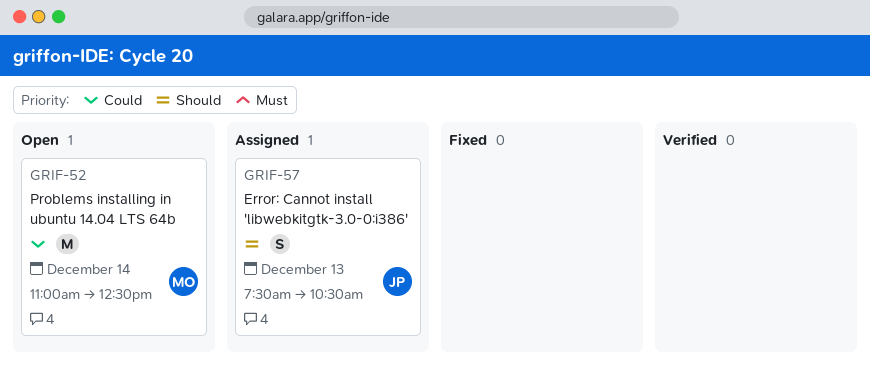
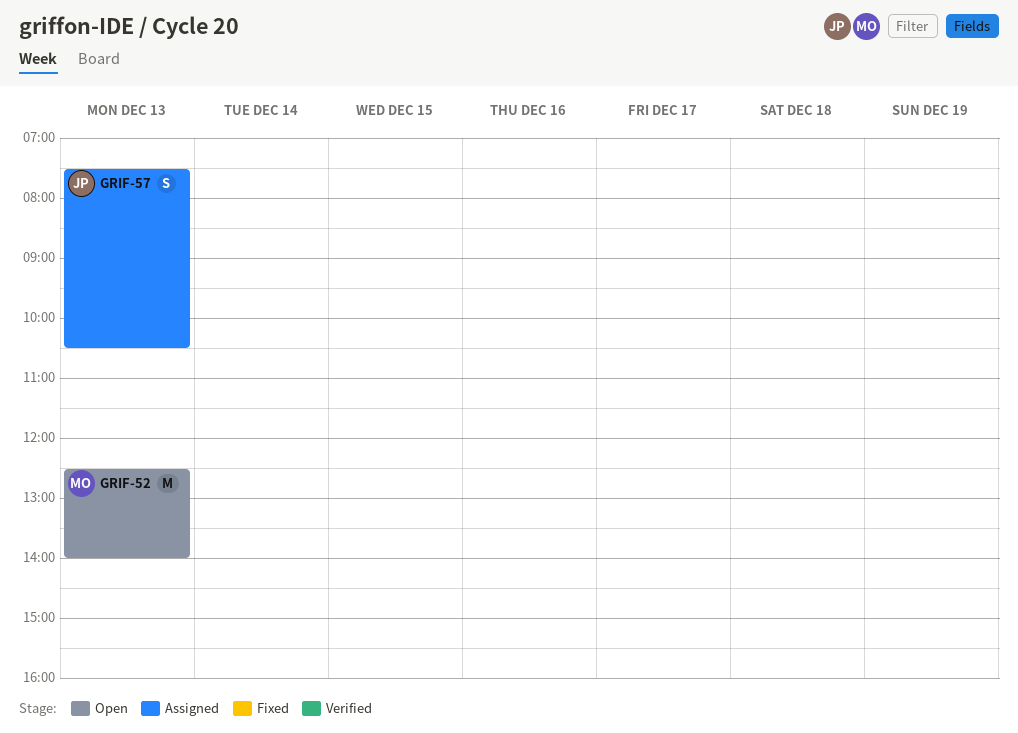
GRIF-52, day: Dec 14 -> Dec 13
GRIF-52, begins: 11:00 -> 12:30
GRIF-52, ends: 12:30 -> 14:00

